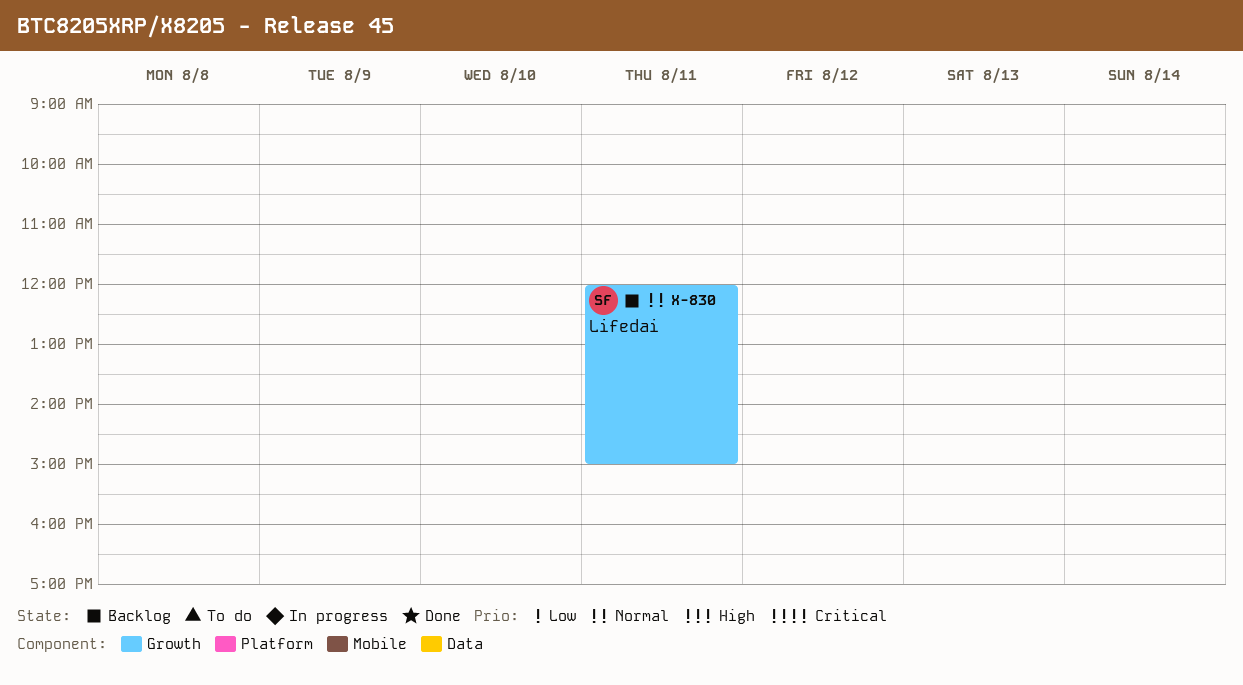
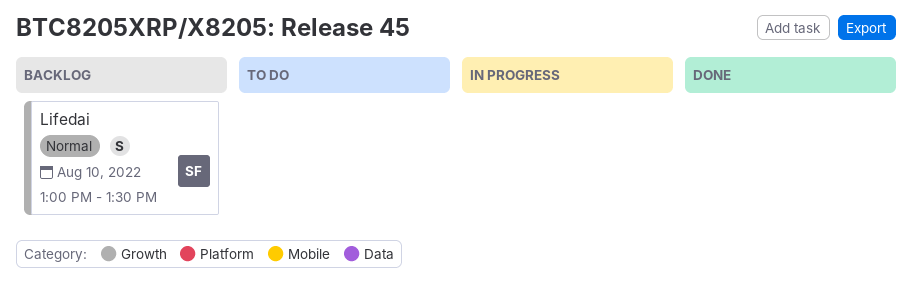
Lifedai, day: Aug 11 -> Aug 10
Lifedai, begins: 12:00 -> 13:00
Lifedai, ends: 15:00 -> 13:30

